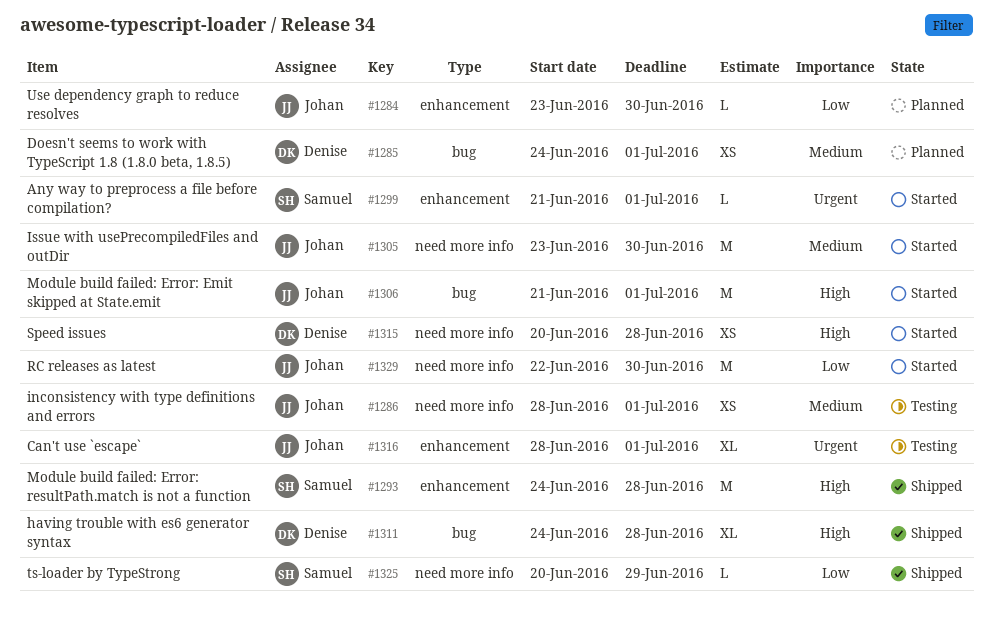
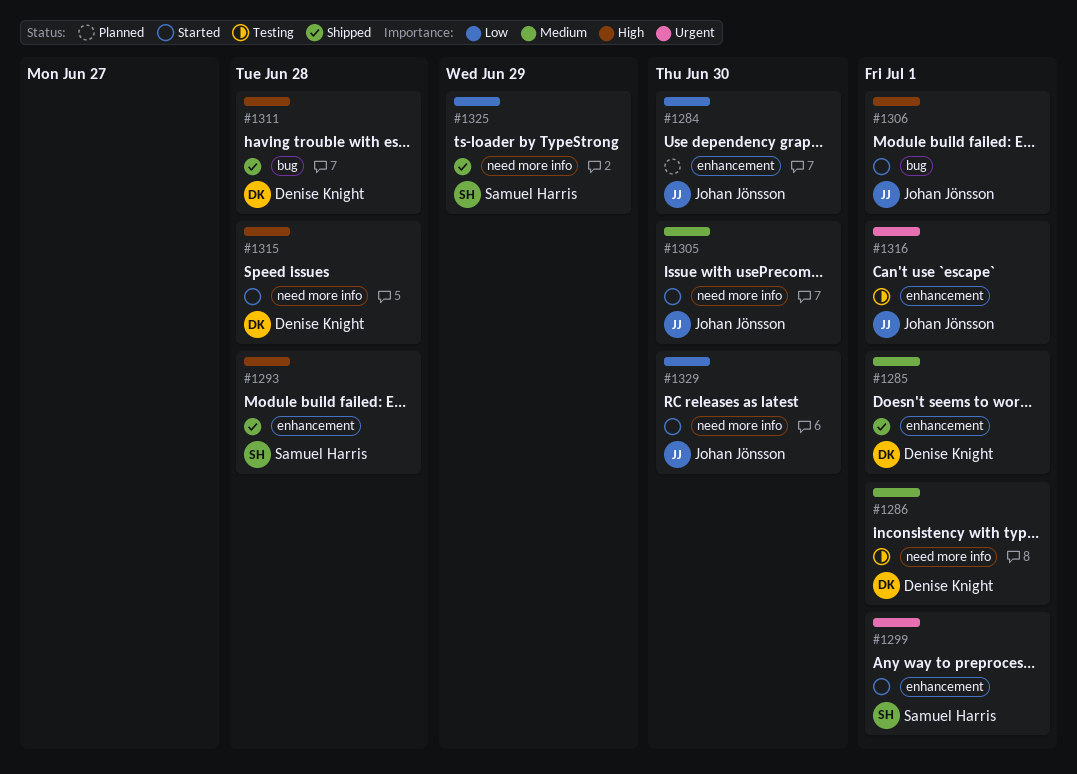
#1285, status: Planned -> Shipped
#1285, label: bug -> enhancement
#1286, owner: Johan Jönsson -> Denise Knight

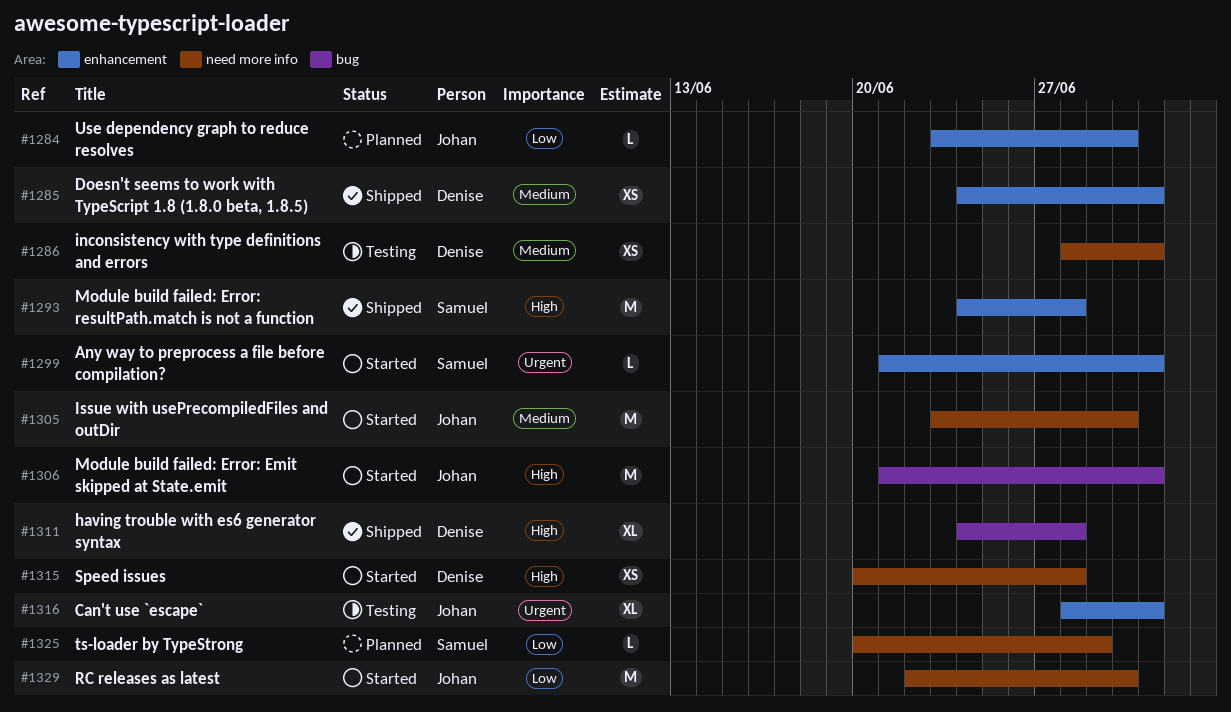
#1325, status: Shipped -> Planned

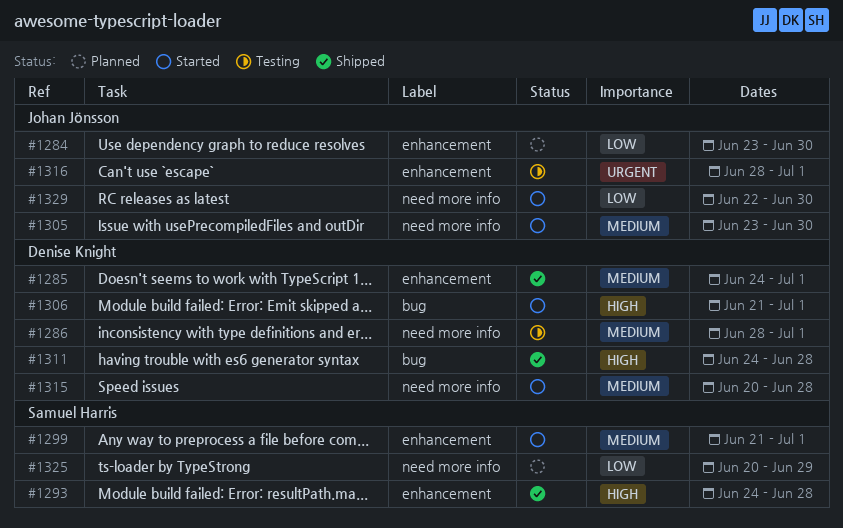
#1299, priority: Urgent -> Medium
#1306, owner: Johan Jönsson -> Denise Knight
#1315, priority: High -> Medium

